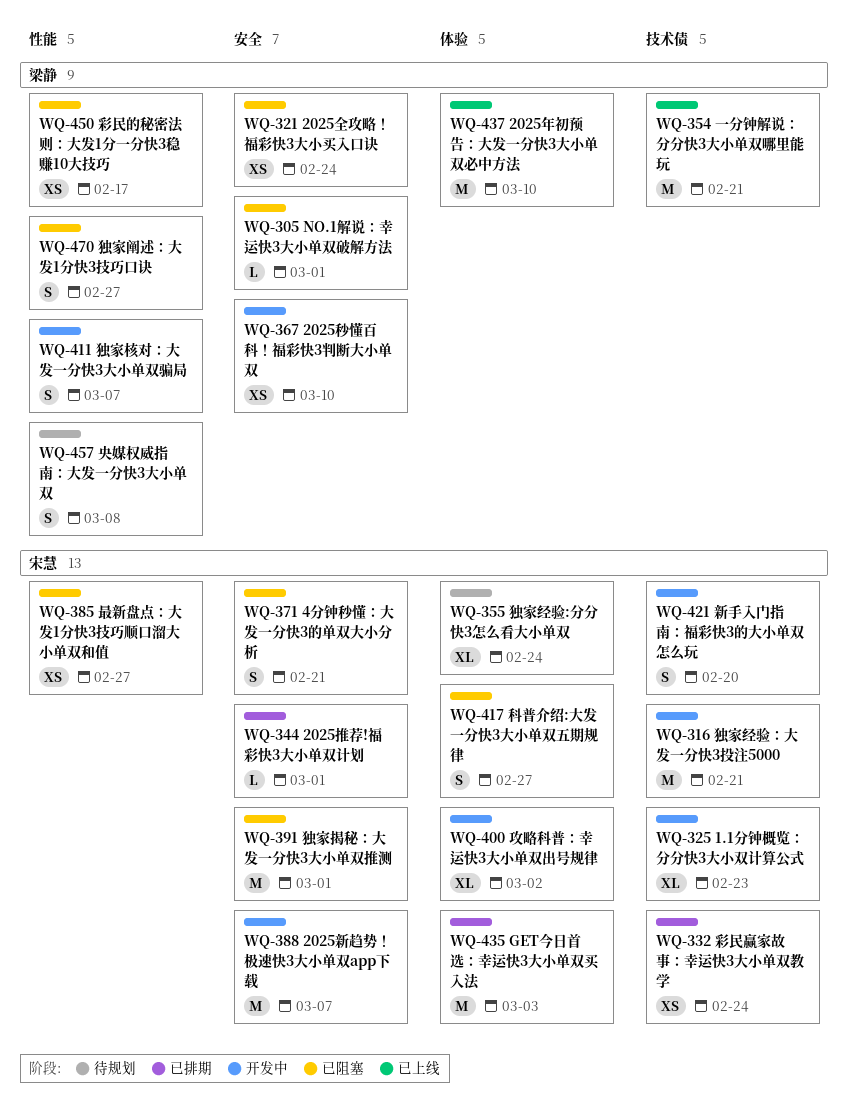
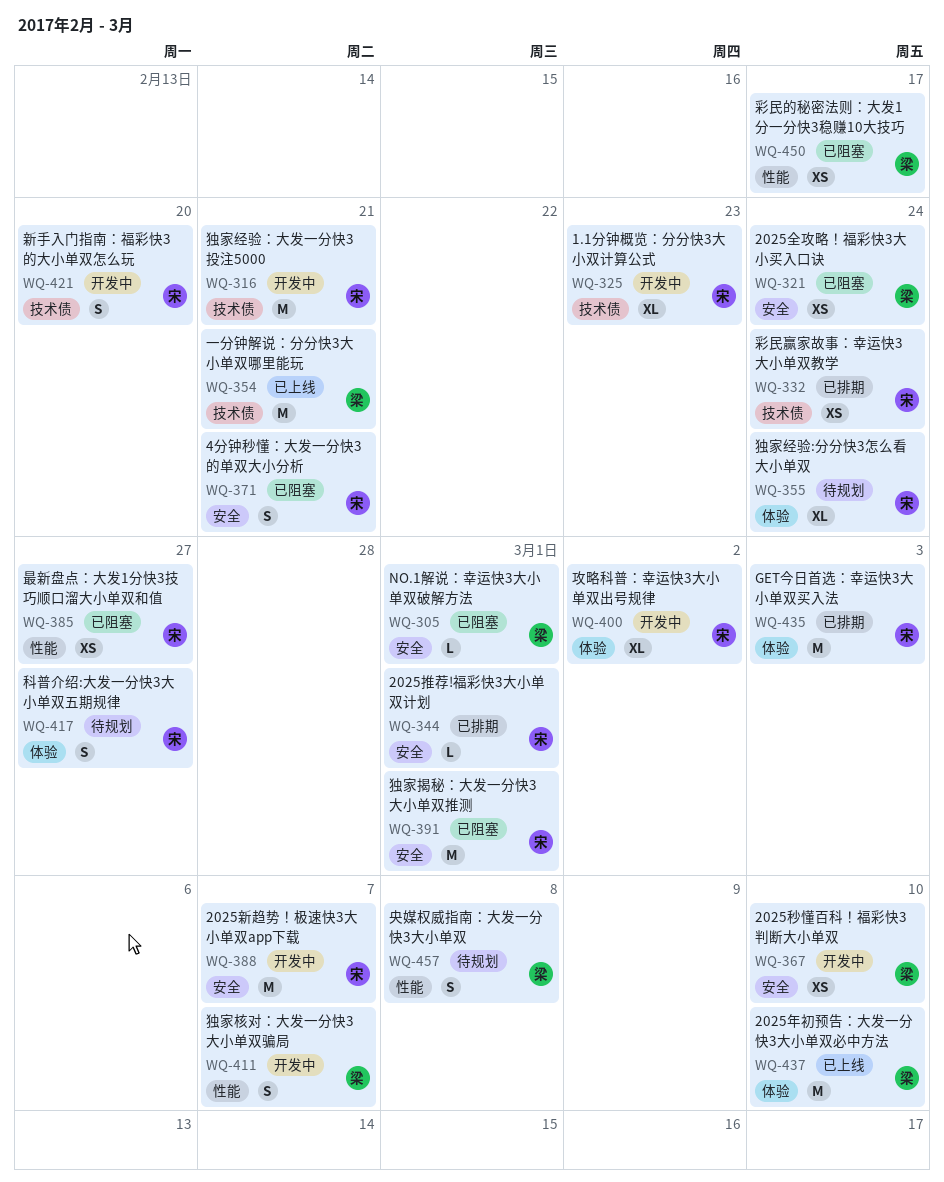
WQ-417, status: 已阻塞 -> 待规划
WQ-470: present -> none

